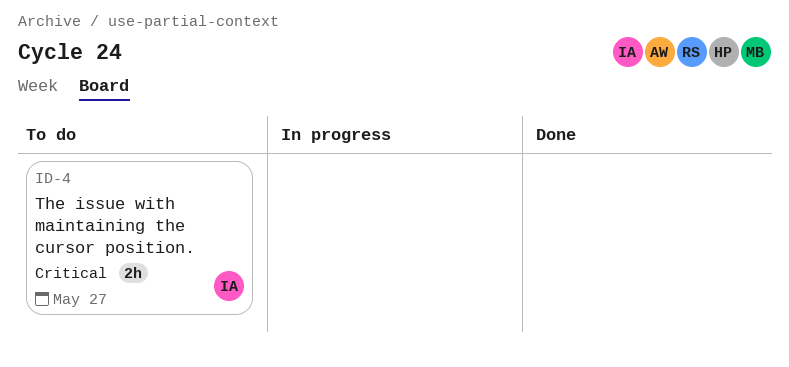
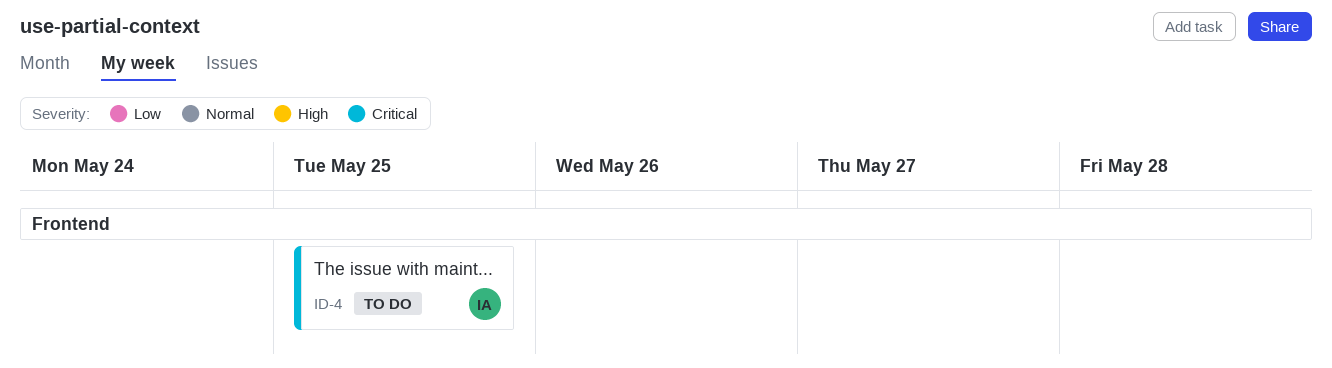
ID-4, due: May 27 -> May 25

